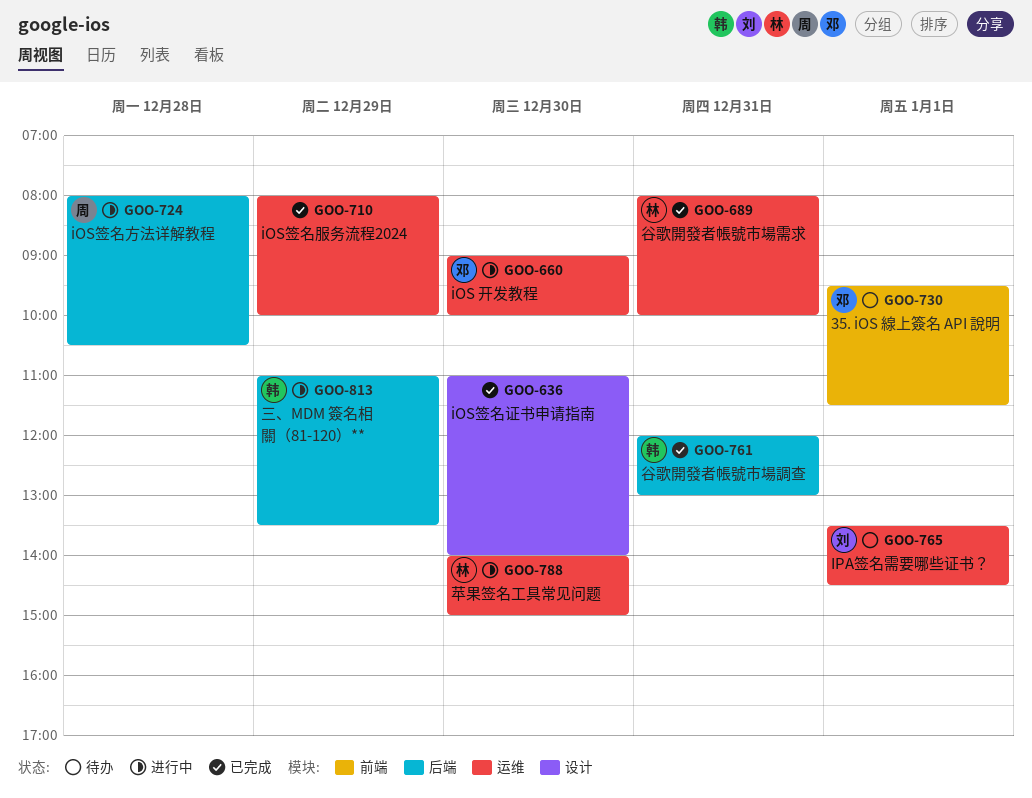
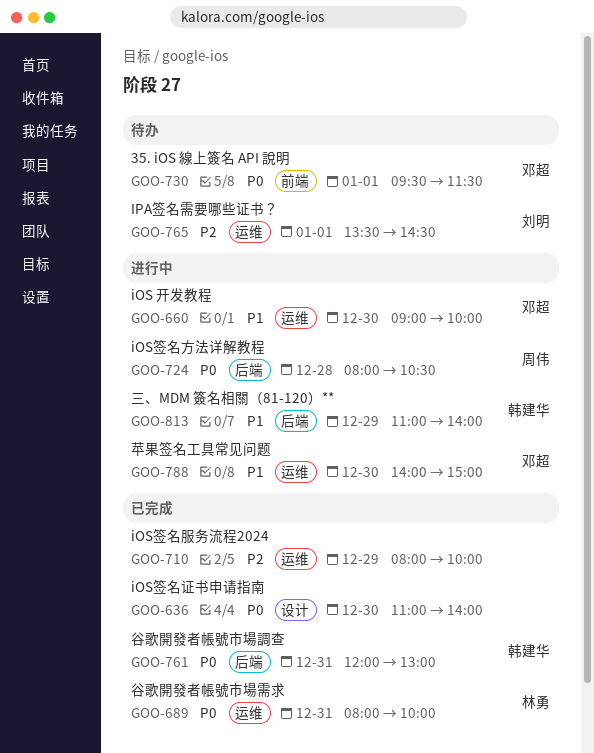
GOO-788, owner: 林勇 -> 邓超
GOO-813, ends: 13:30 -> 14:00

